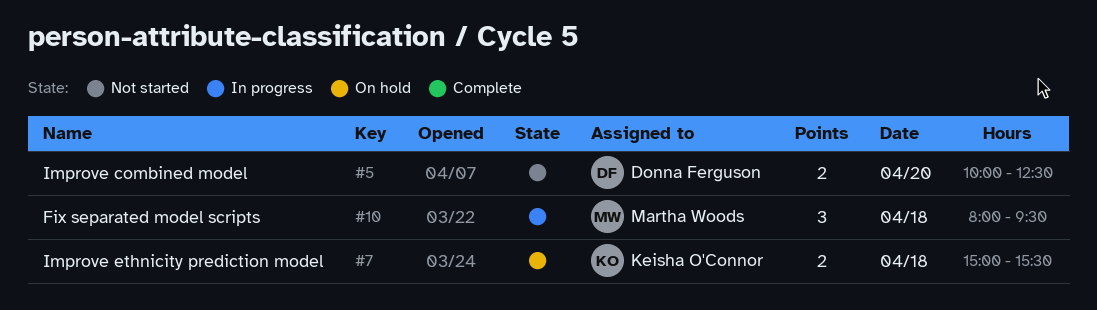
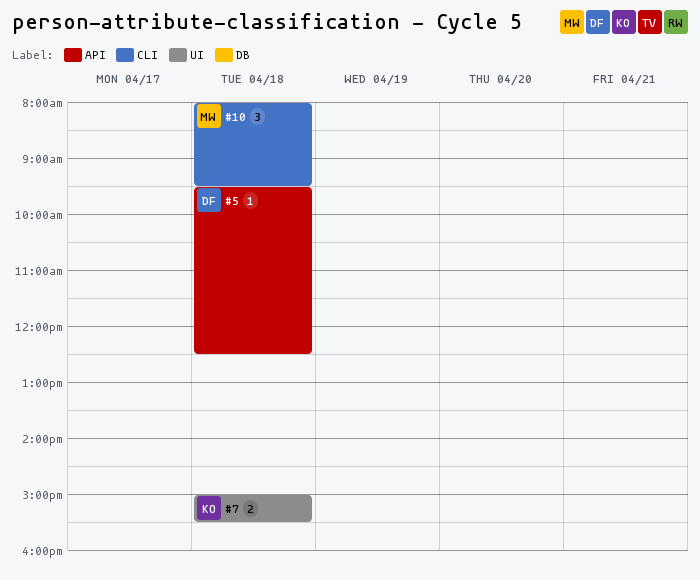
#5, estimate: 2 -> 1
#5, day: Apr 20 -> Apr 18
#5, begins: 10:00 -> 09:30

